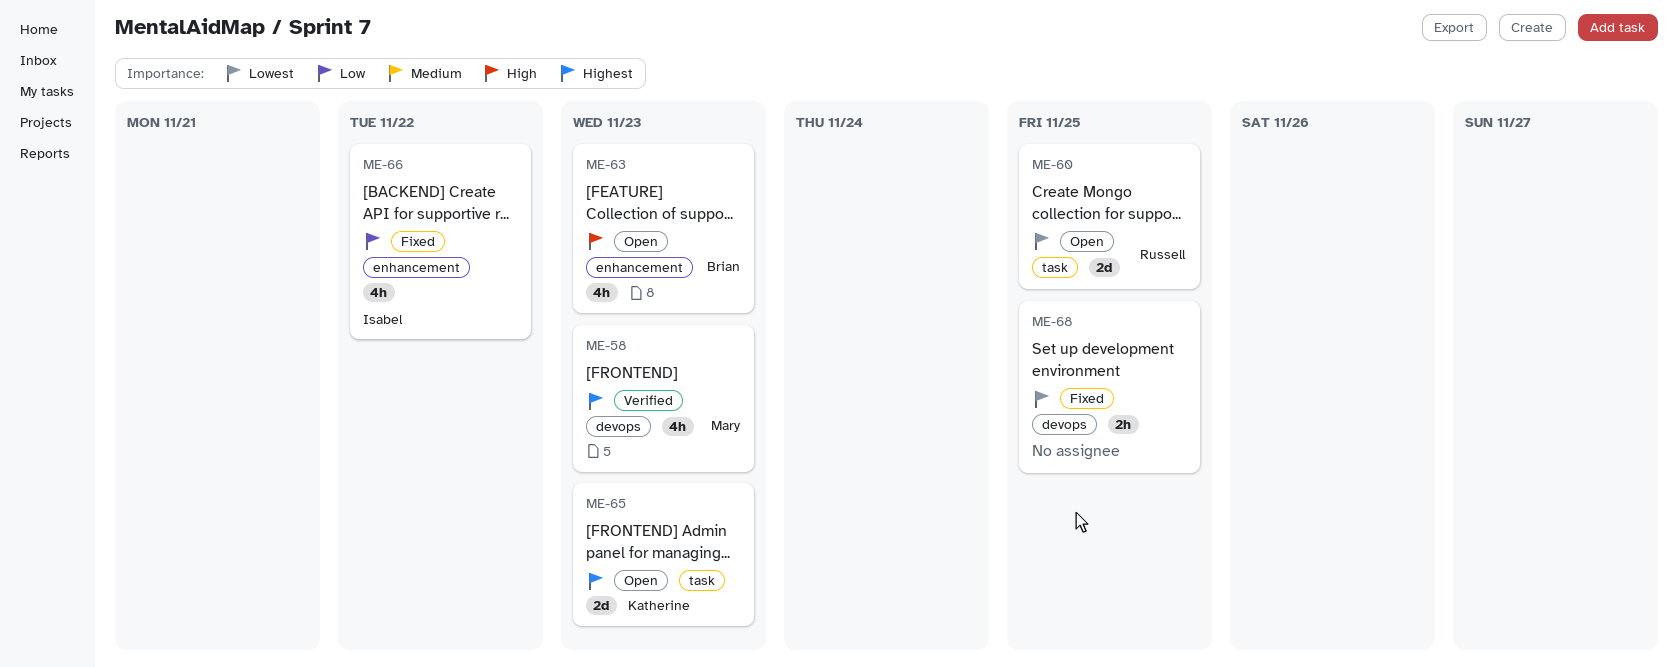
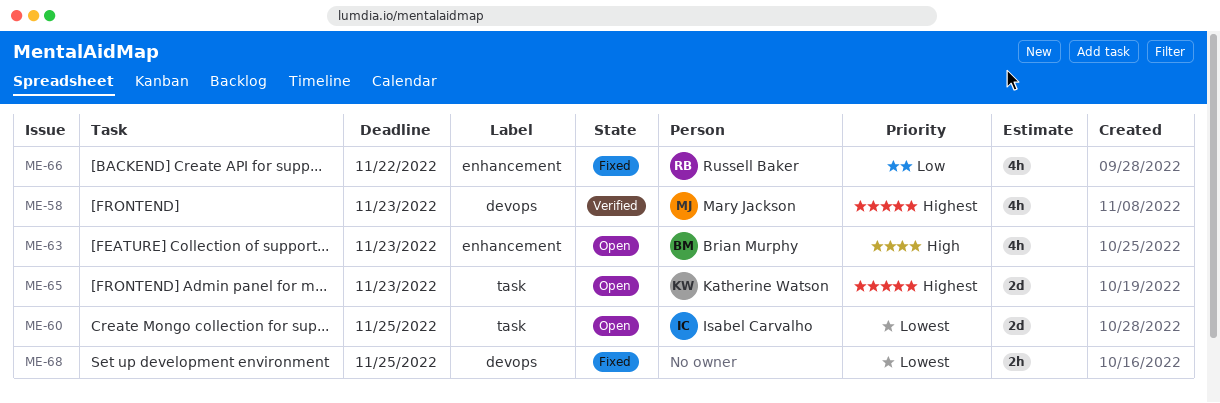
ME-60, owner: Russell Baker -> Isabel Carvalho
ME-66, owner: Isabel Carvalho -> Russell Baker

